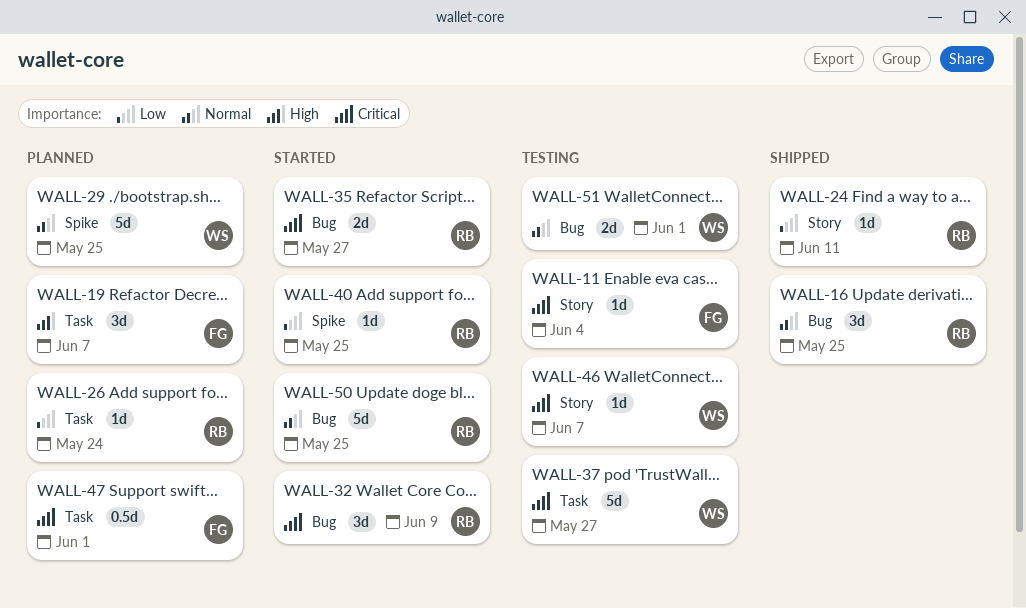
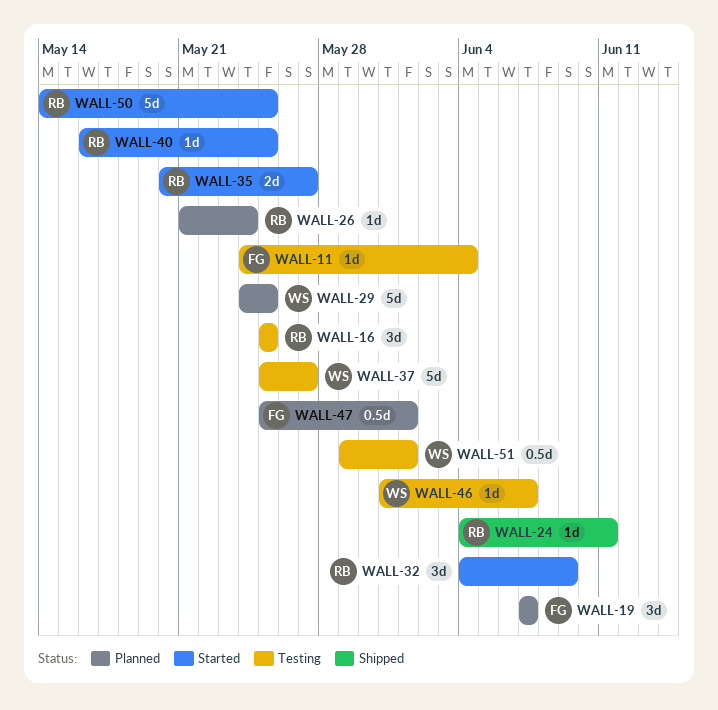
WALL-16, status: Shipped -> Testing
WALL-51, estimate: 2d -> 0.5d

